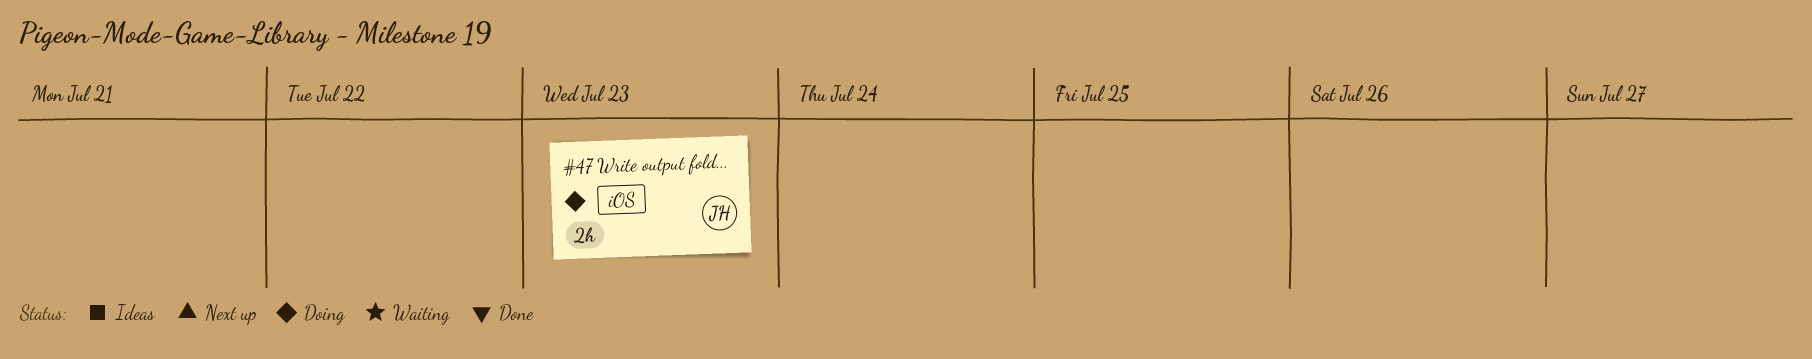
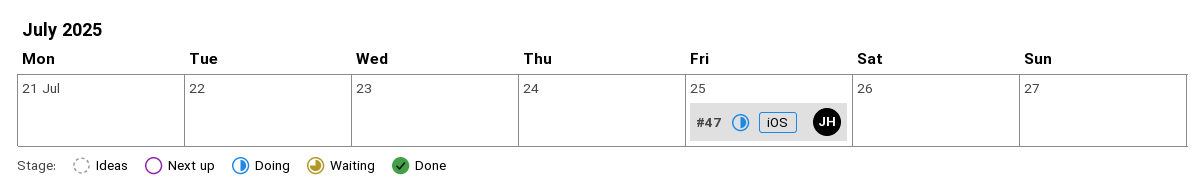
#47, due: Jul 23 -> Jul 25

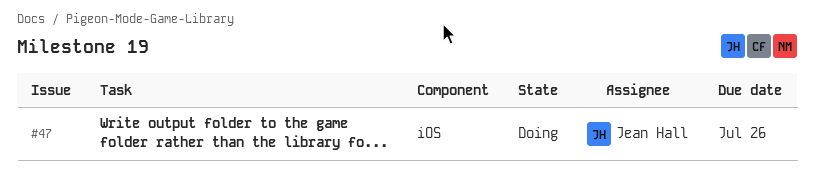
#47, due: Jul 25 -> Jul 26

